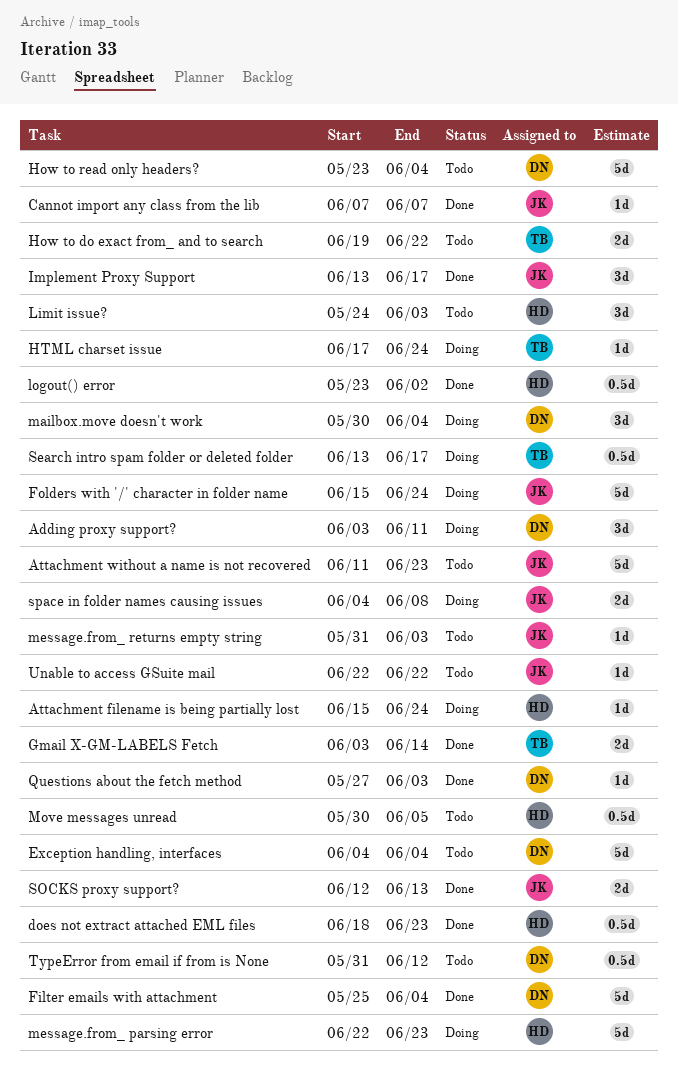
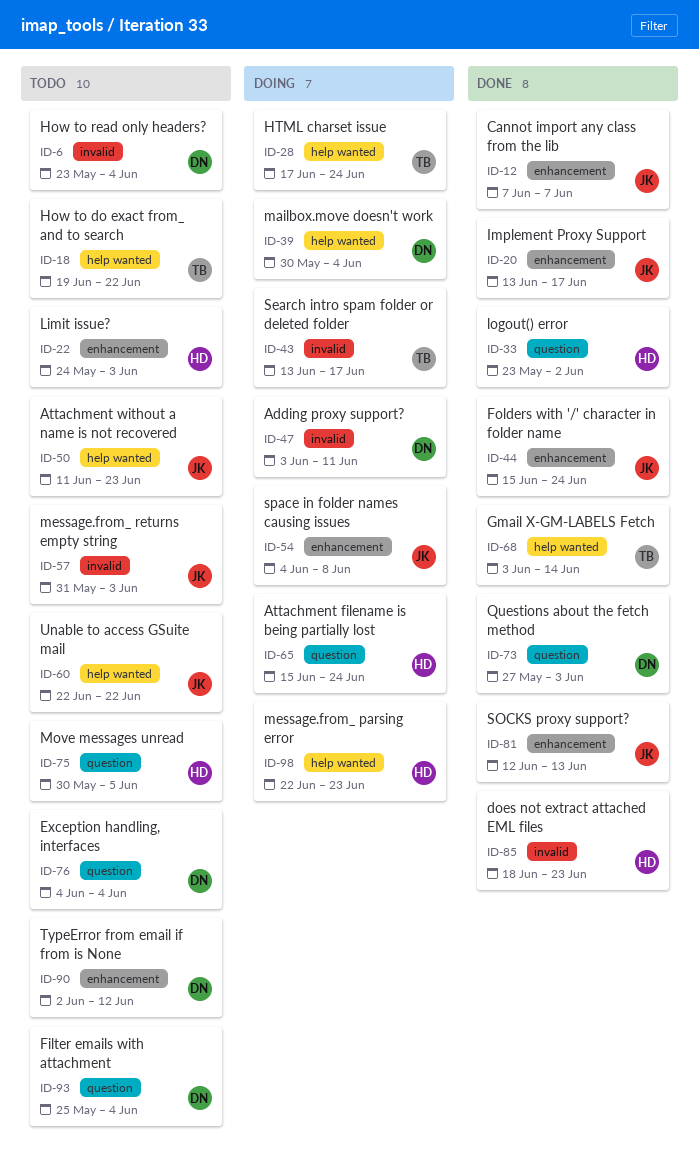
Filter emails with attachment, status: Done -> Todo
Folders with '/' character in folder name, status: Doing -> Done
TypeError from email if from is None, start: May 31 -> Jun 2

